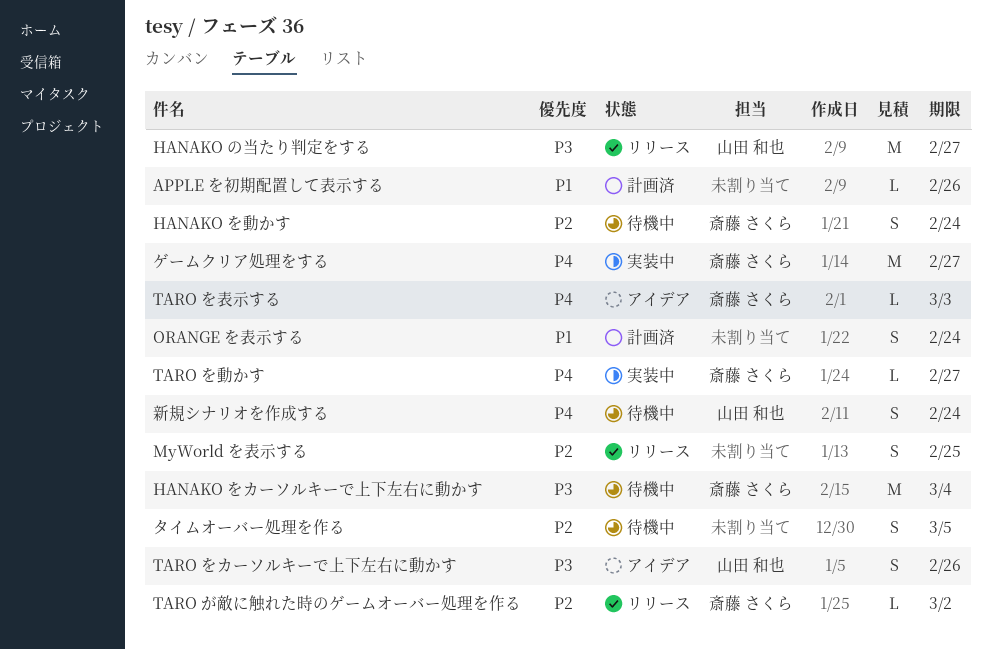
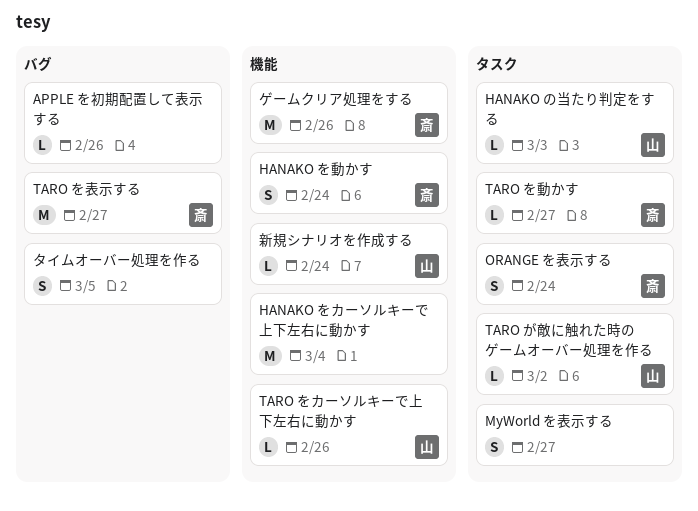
HANAKO の当たり判定をする, estimate: M -> L
HANAKO の当たり判定をする, due: Feb 27 -> Mar 3
HANAKO をカーソルキーで上下左右に動かす, owner: 斎藤 さくら -> none
MyWorld を表示する, due: Feb 25 -> Feb 27
ORANGE を表示する, owner: none -> 斎藤 さくら
TARO が敵に触れた時のゲームオーバー処理を作る, owner: 斎藤 さくら -> 山田 和也
TARO をカーソルキーで上下左右に動かす, estimate: S -> L
TARO を表示する, estimate: L -> M
TARO を表示する, due: Mar 3 -> Feb 27
ゲームクリア処理をする, due: Feb 27 -> Feb 26
新規シナリオを作成する, estimate: S -> L

